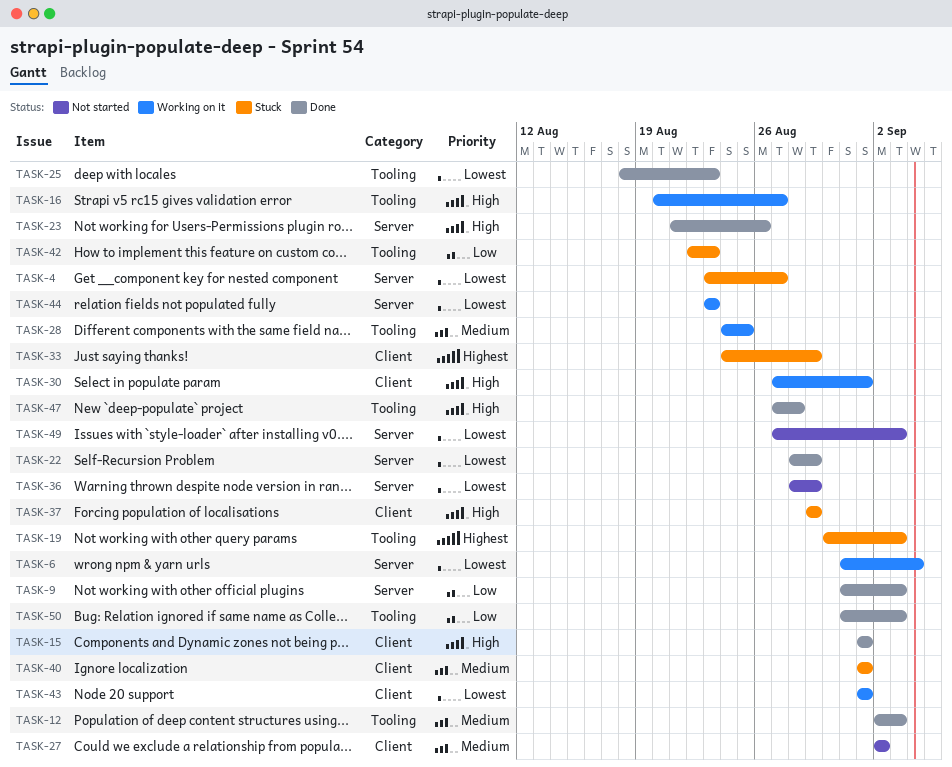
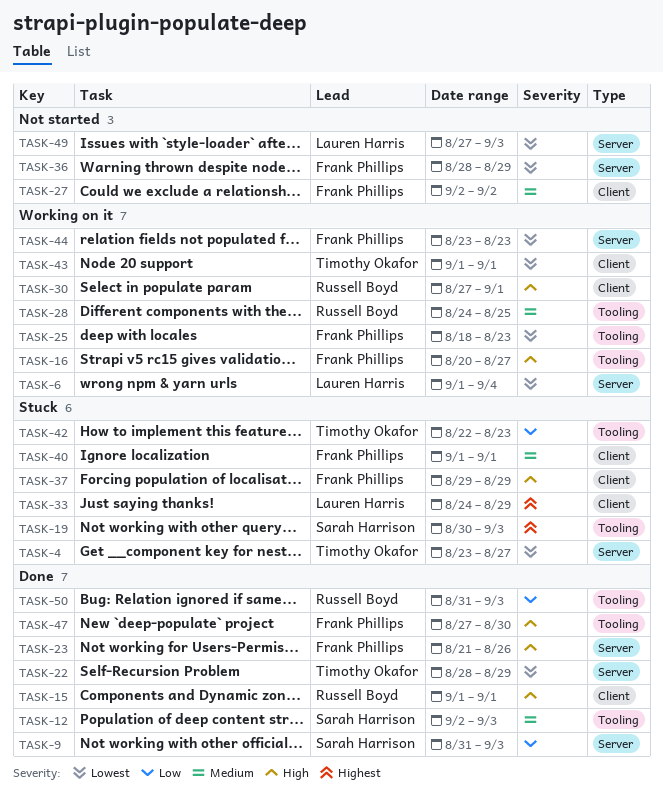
TASK-6, start: Aug 31 -> Sep 1
TASK-25, status: Done -> Working on it
TASK-47, due: Aug 28 -> Aug 30

